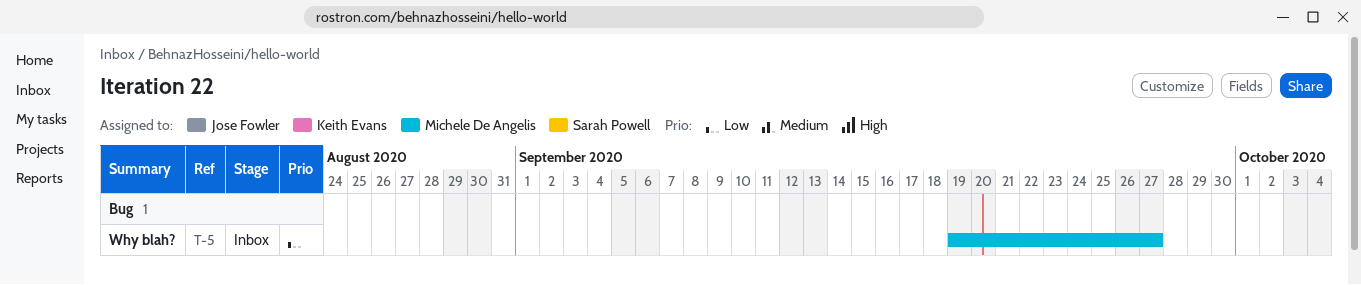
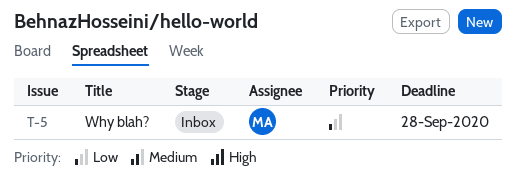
T-5, due: Sep 27 -> Sep 28

